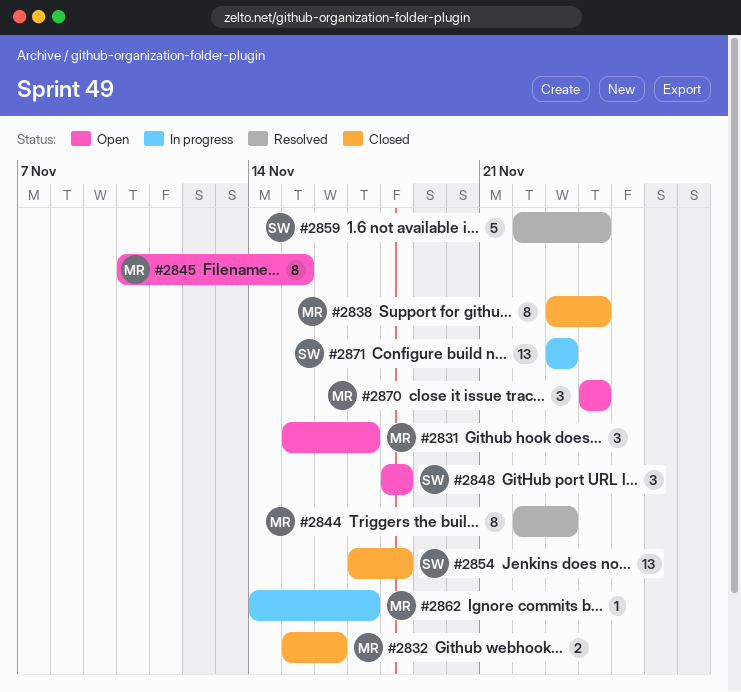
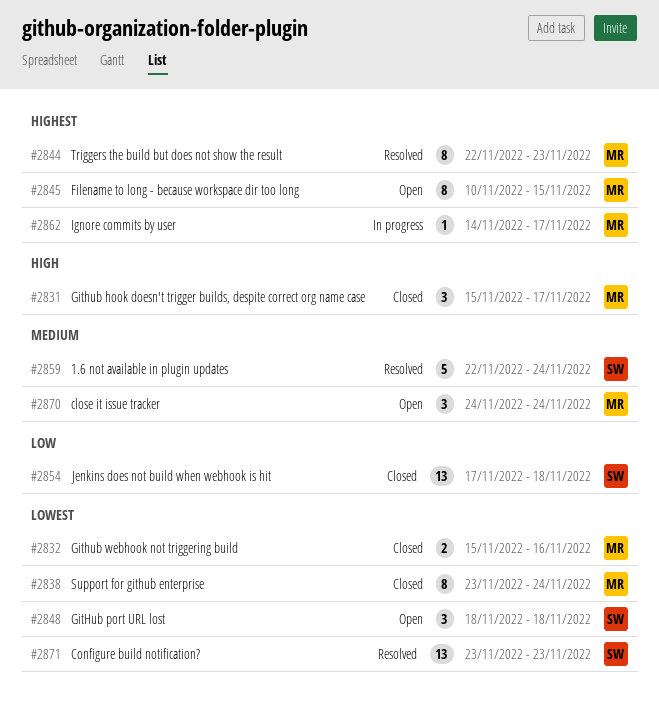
#2831, status: Open -> Closed
#2871, status: In progress -> Resolved

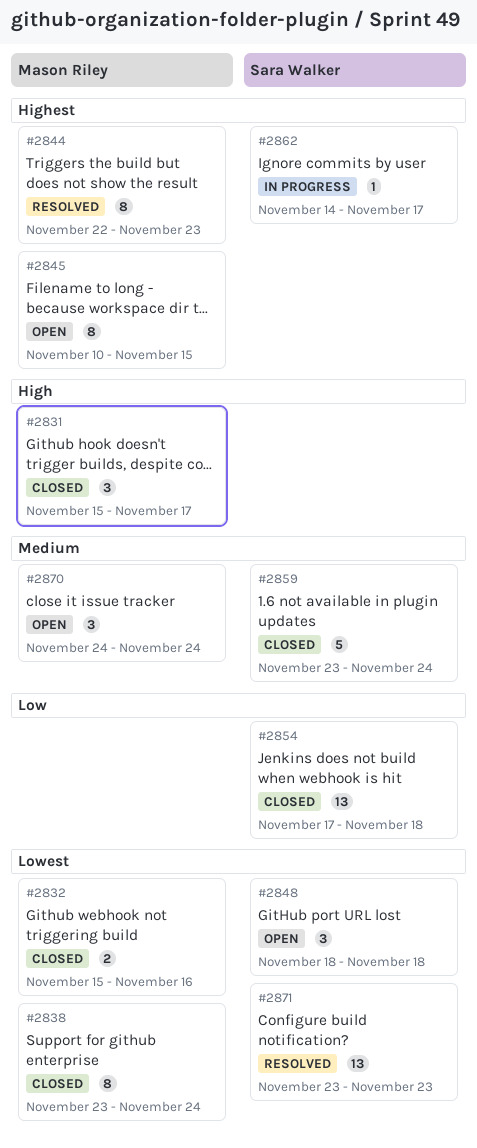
#2859, status: Resolved -> Closed
#2859, start: Nov 22 -> Nov 23
#2862, owner: Mason Riley -> Sara Walker

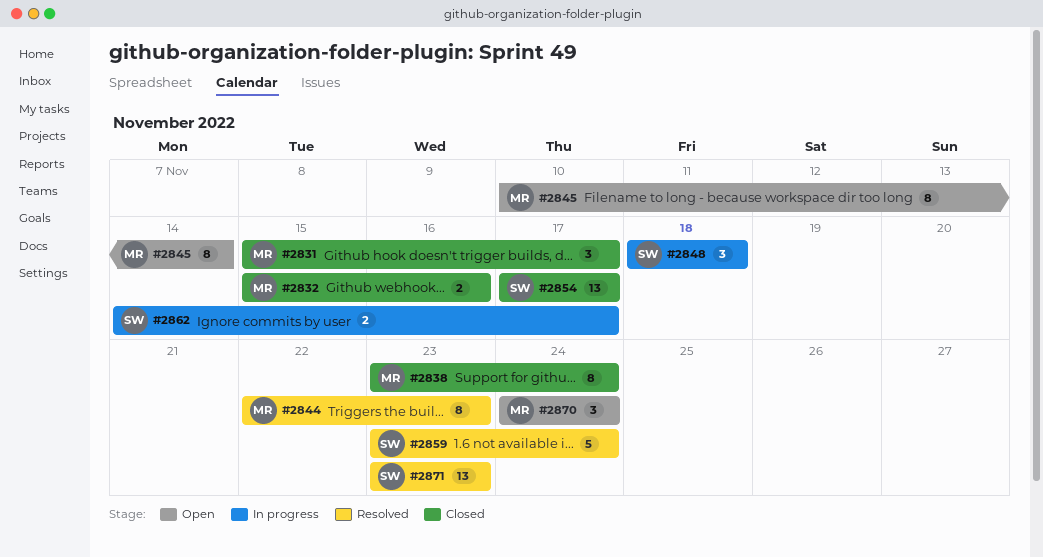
#2845, due: Nov 15 -> Nov 14
#2848, status: Open -> In progress
#2854, due: Nov 18 -> Nov 17
#2859, status: Closed -> Resolved
#2862, estimate: 1 -> 2

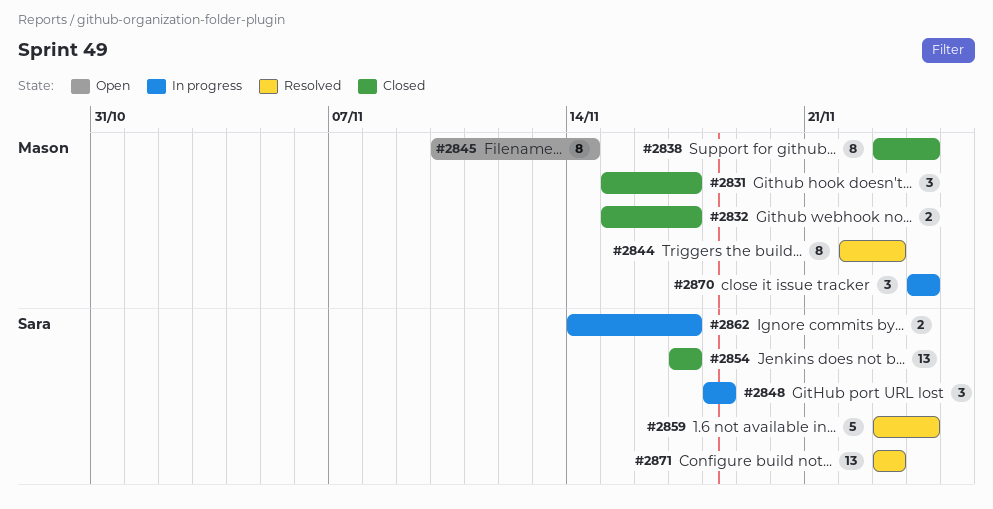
#2832, due: Nov 16 -> Nov 17
#2870, status: Open -> In progress

